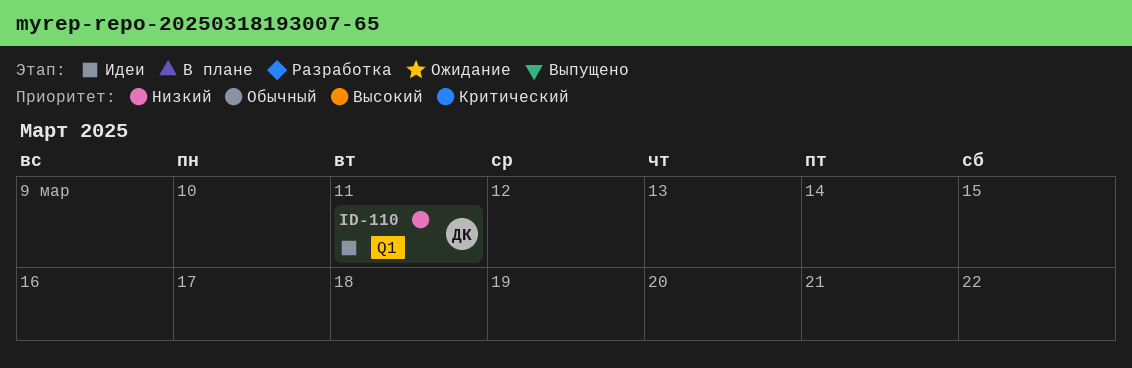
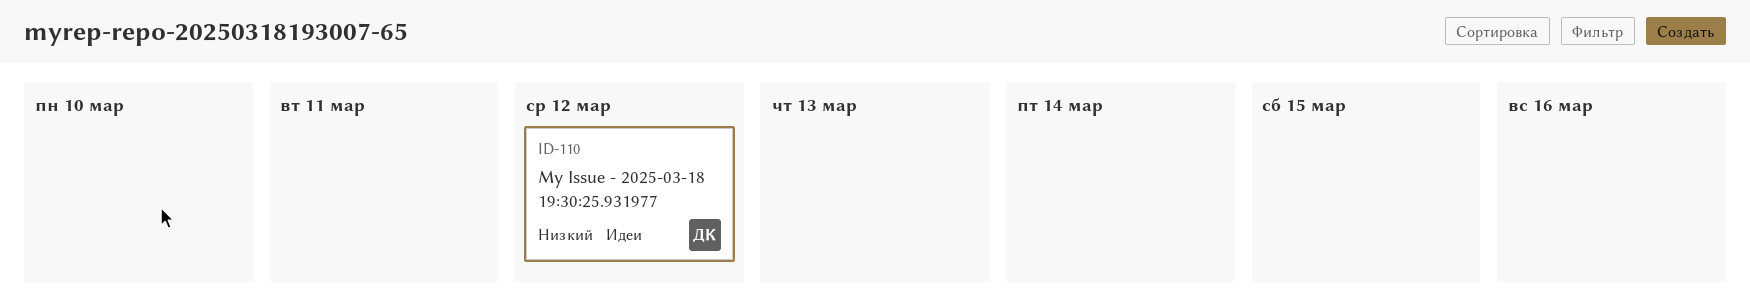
ID-110, due: Mar 11 -> Mar 12

